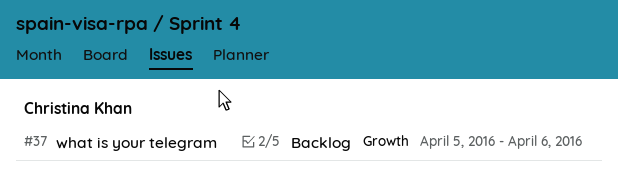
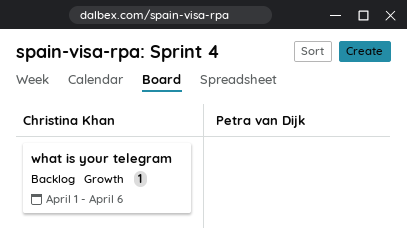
what is your telegram, start: Apr 5 -> Apr 1

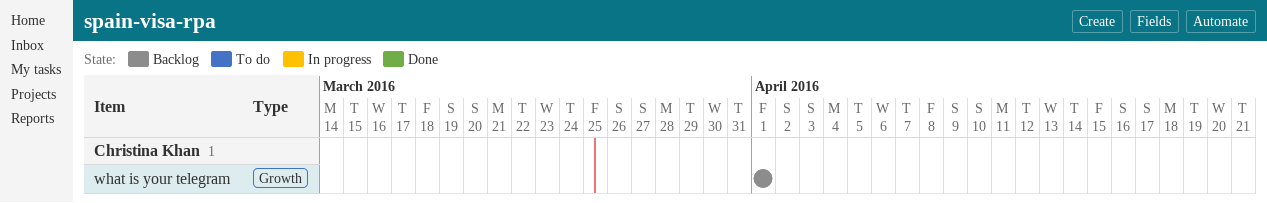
what is your telegram, due: Apr 6 -> Apr 1

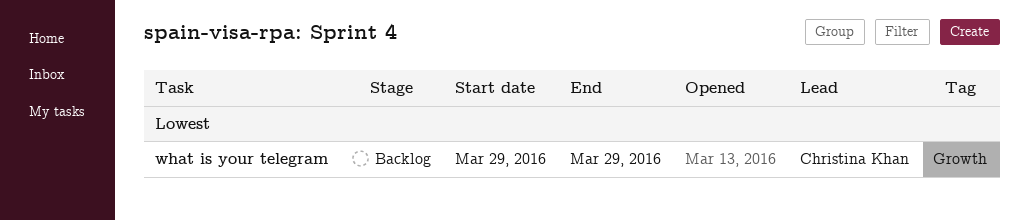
what is your telegram, start: Apr 1 -> Mar 29
what is your telegram, due: Apr 1 -> Mar 29

